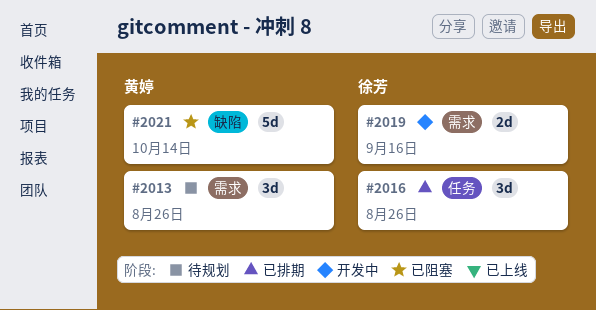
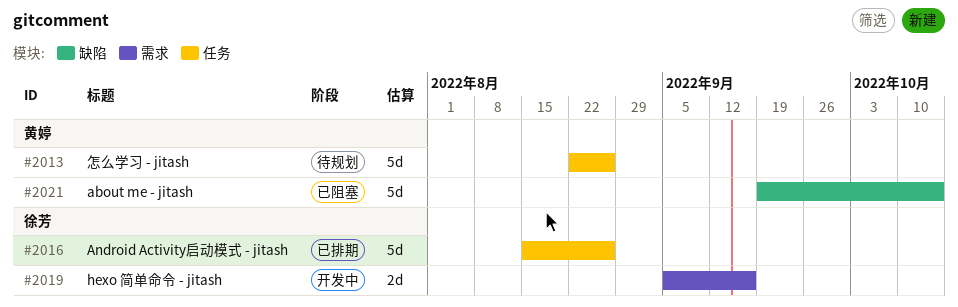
#2013, label: 需求 -> 任务
#2013, estimate: 3d -> 5d
#2016, estimate: 3d -> 5d

